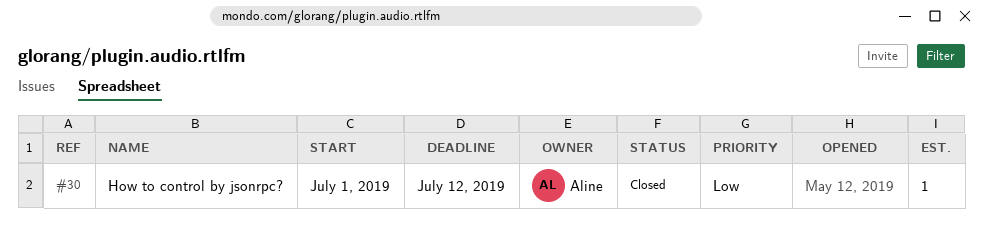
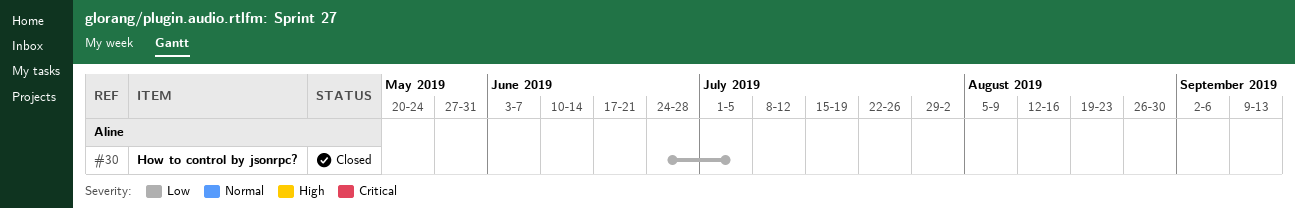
#30, start: Jul 1 -> Jun 24
#30, due: Jul 12 -> Jul 5

